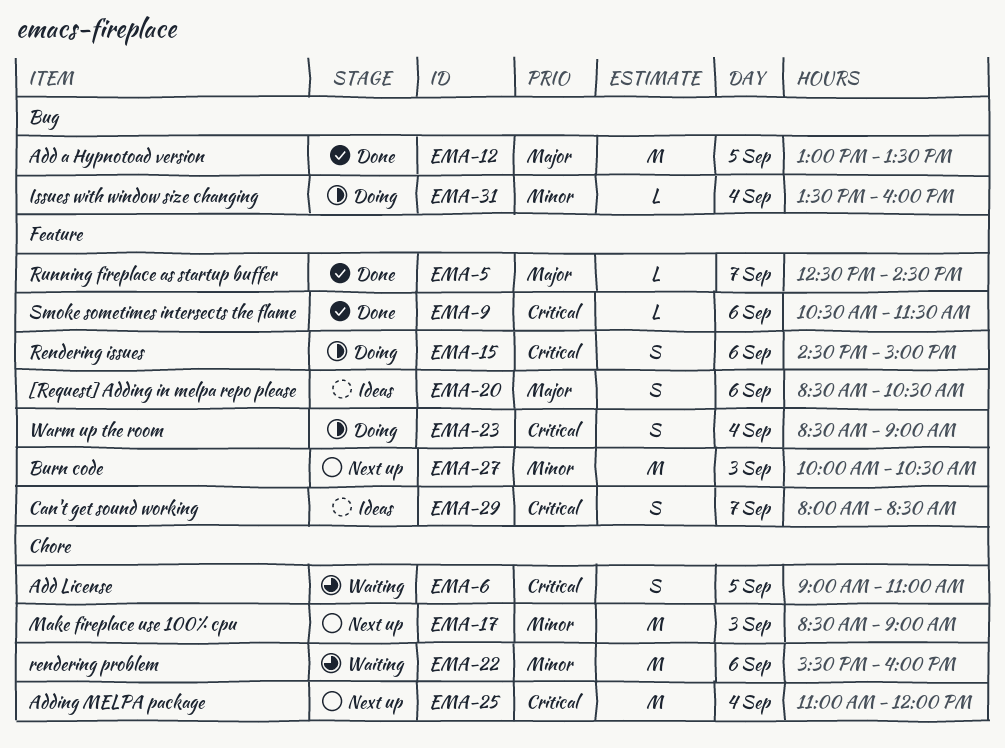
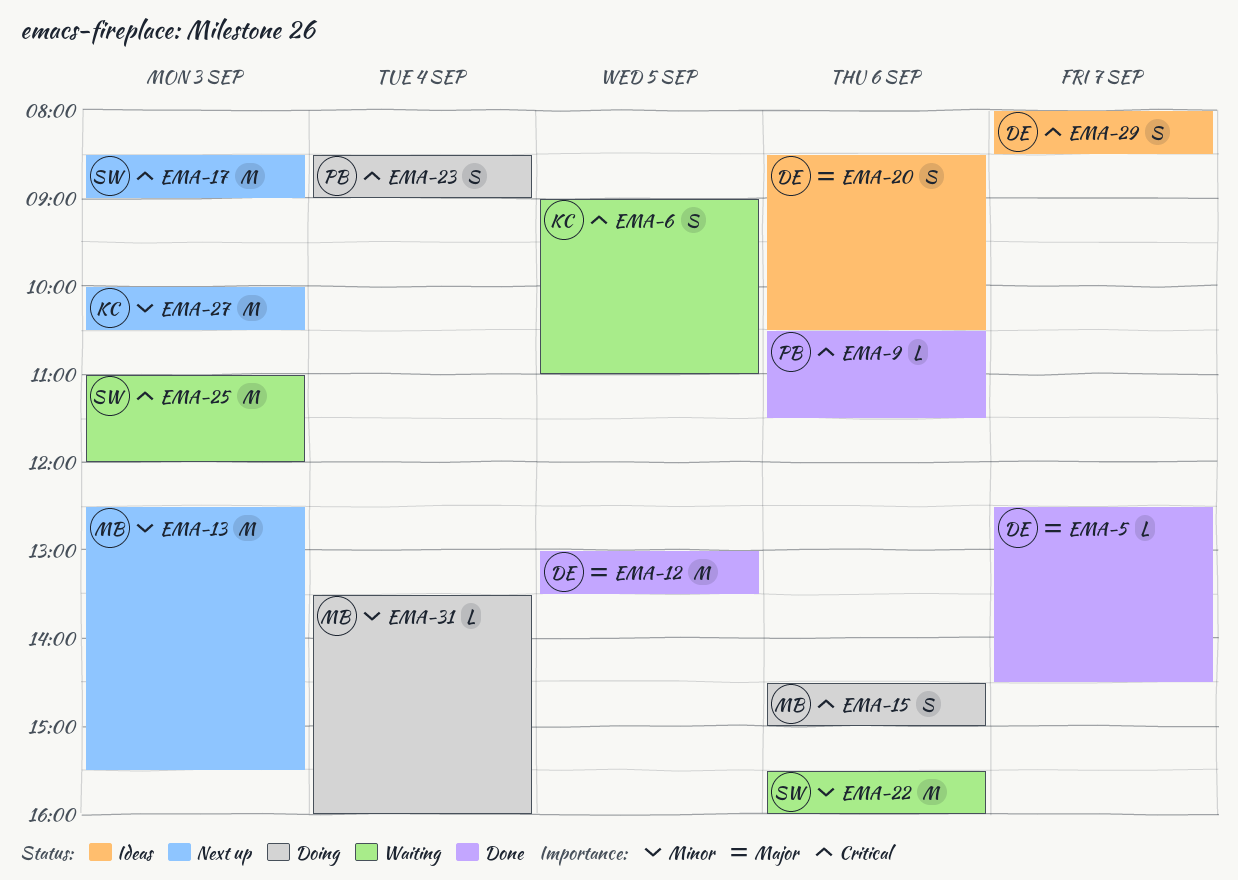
EMA-13: none -> present
EMA-17, priority: Minor -> Critical
EMA-25, status: Next up -> Waiting
EMA-25, day: Sep 4 -> Sep 3

